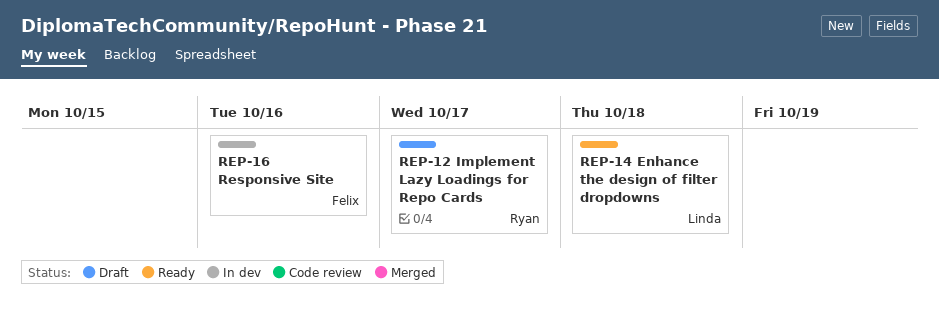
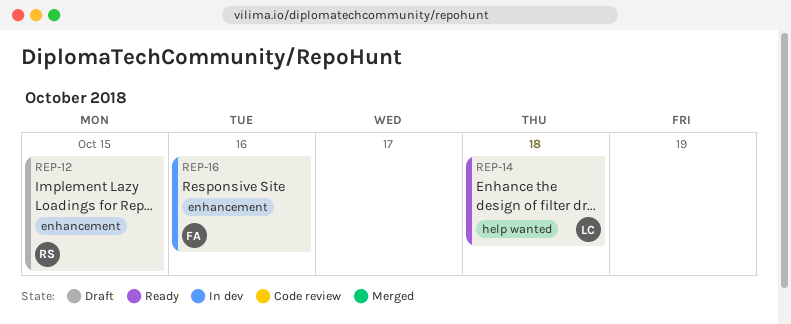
REP-12, due: Oct 17 -> Oct 15

